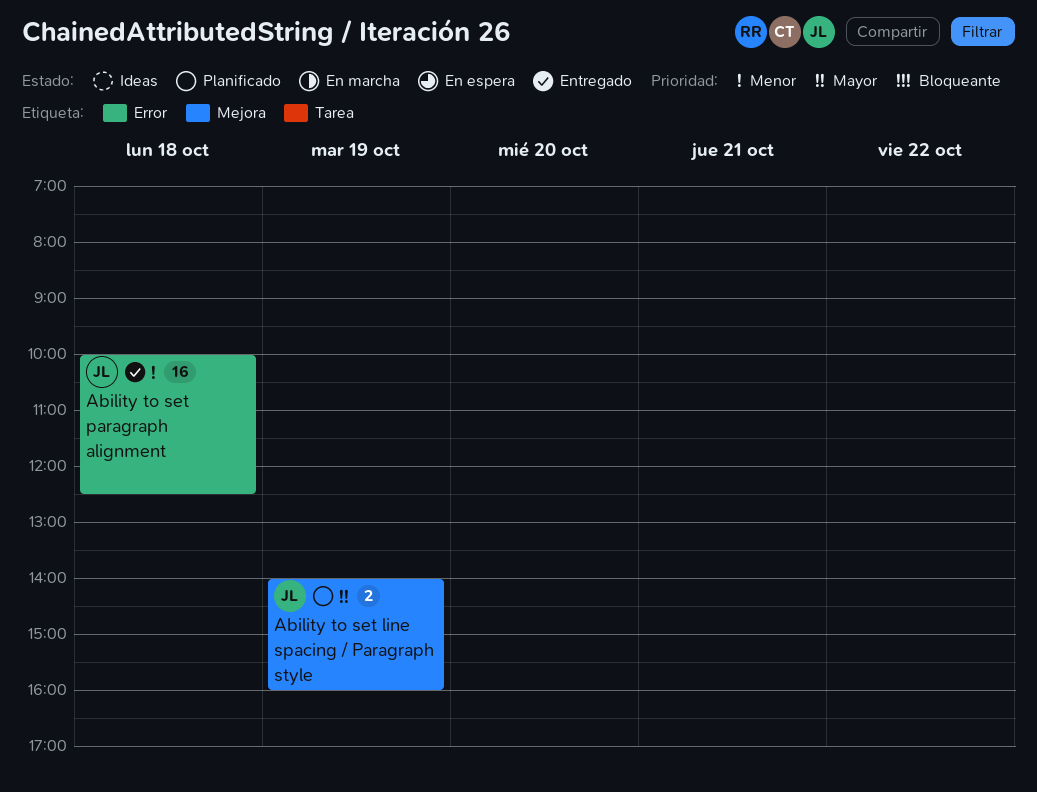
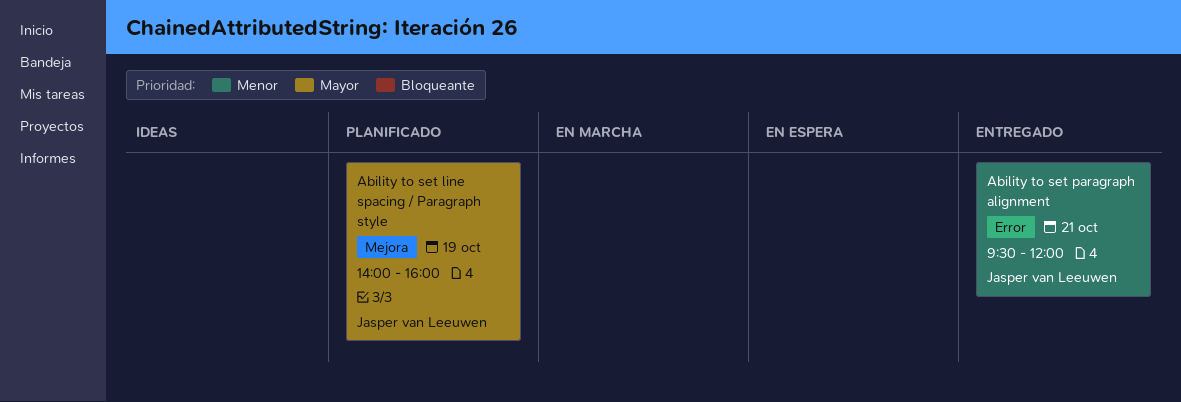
Ability to set paragraph alignment, day: Oct 18 -> Oct 21
Ability to set paragraph alignment, begins: 10:00 -> 09:30
Ability to set paragraph alignment, ends: 12:30 -> 12:00

